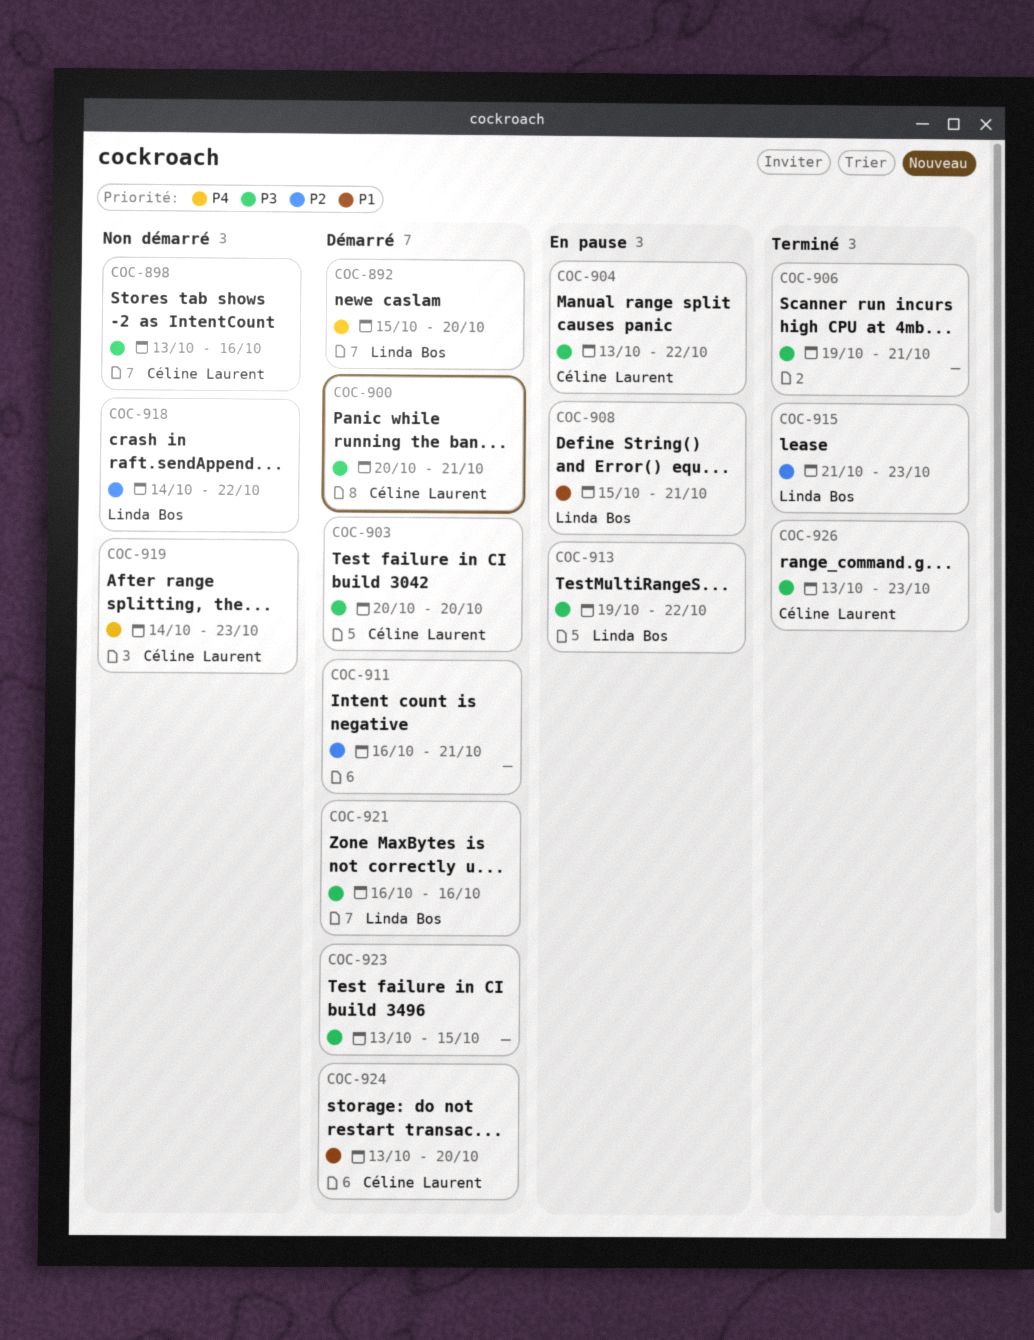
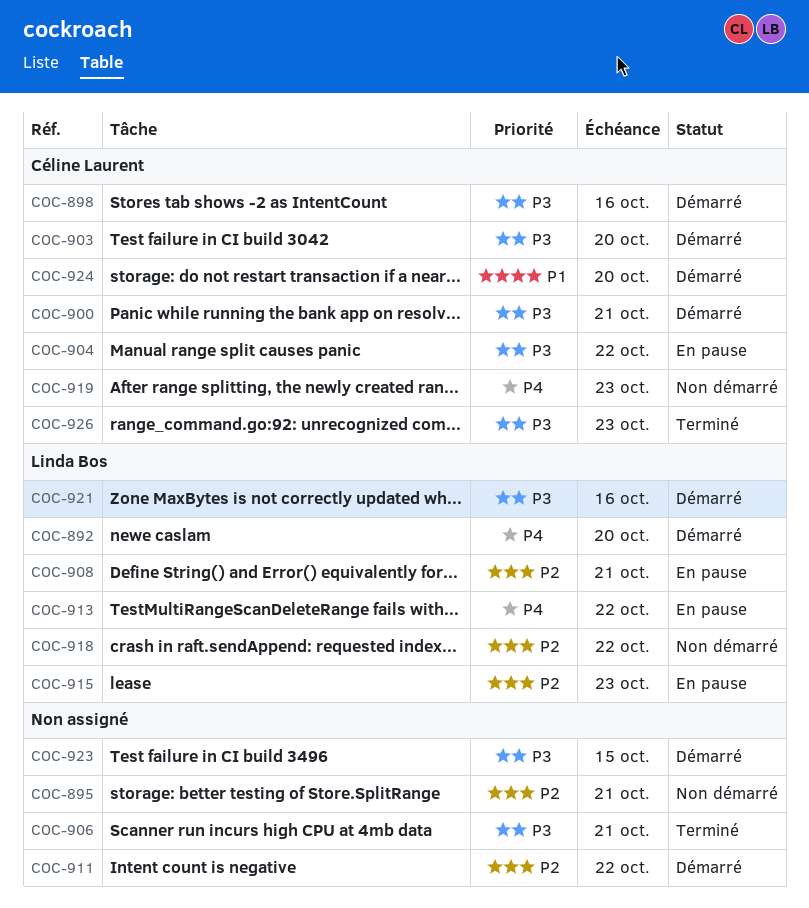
COC-895: none -> present
COC-898, status: Non démarré -> Démarré
COC-908, priority: P1 -> P2
COC-911, due: Oct 21 -> Oct 22
COC-913, priority: P3 -> P4
COC-915, status: Terminé -> En pause

